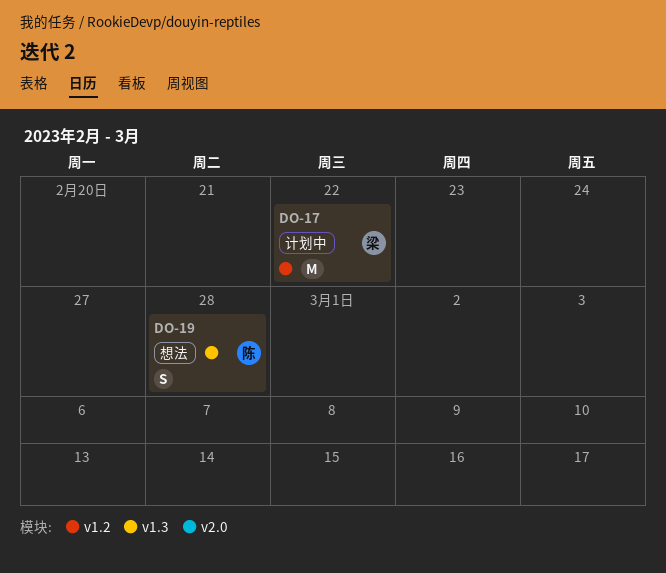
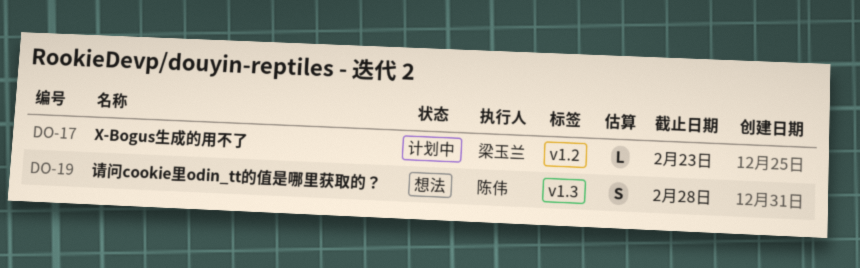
DO-17, estimate: M -> L
DO-17, due: Feb 22 -> Feb 23

